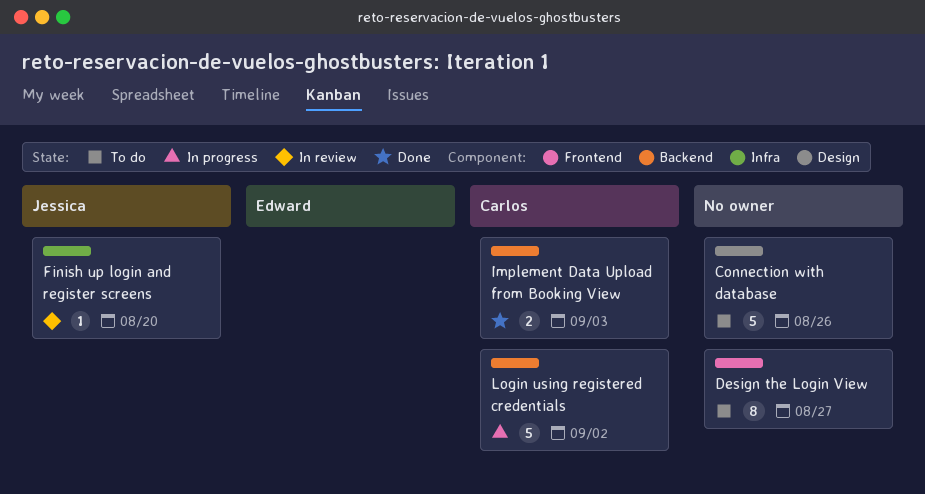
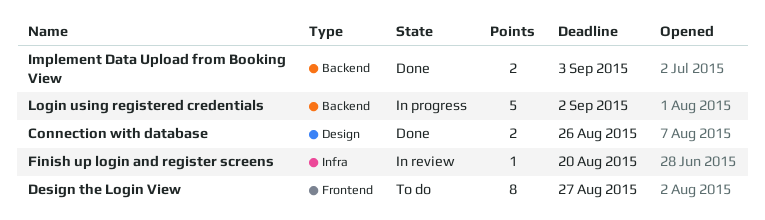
Connection with database, status: To do -> Done
Connection with database, estimate: 5 -> 2

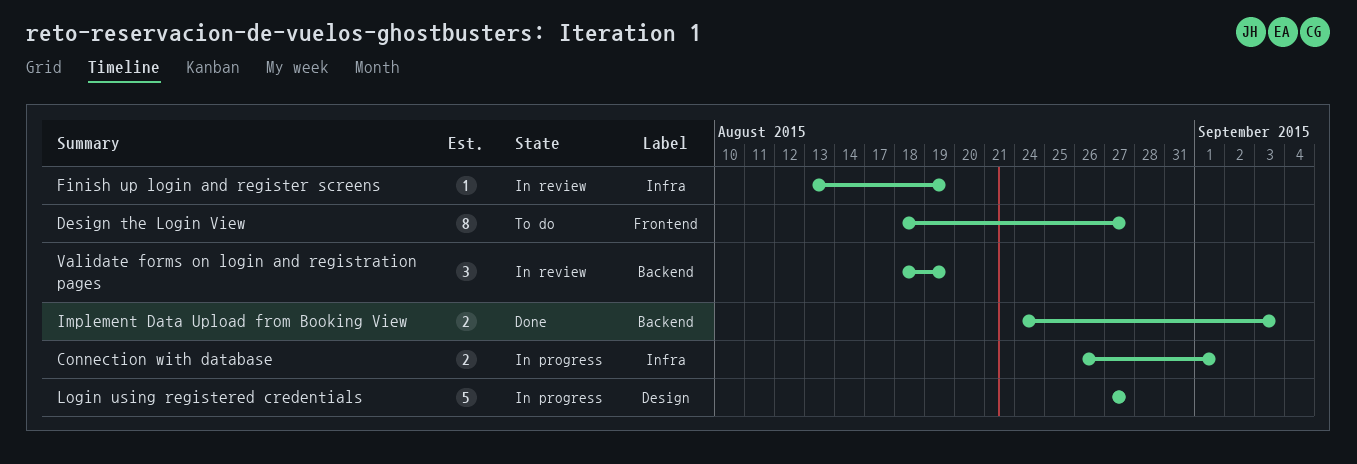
Connection with database, status: Done -> In progress
Connection with database, label: Design -> Infra
Connection with database, due: Aug 26 -> Sep 1
Finish up login and register screens, due: Aug 20 -> Aug 19
Login using registered credentials, label: Backend -> Design
Login using registered credentials, due: Sep 2 -> Aug 27
Validate forms on login and registration pages: none -> present

